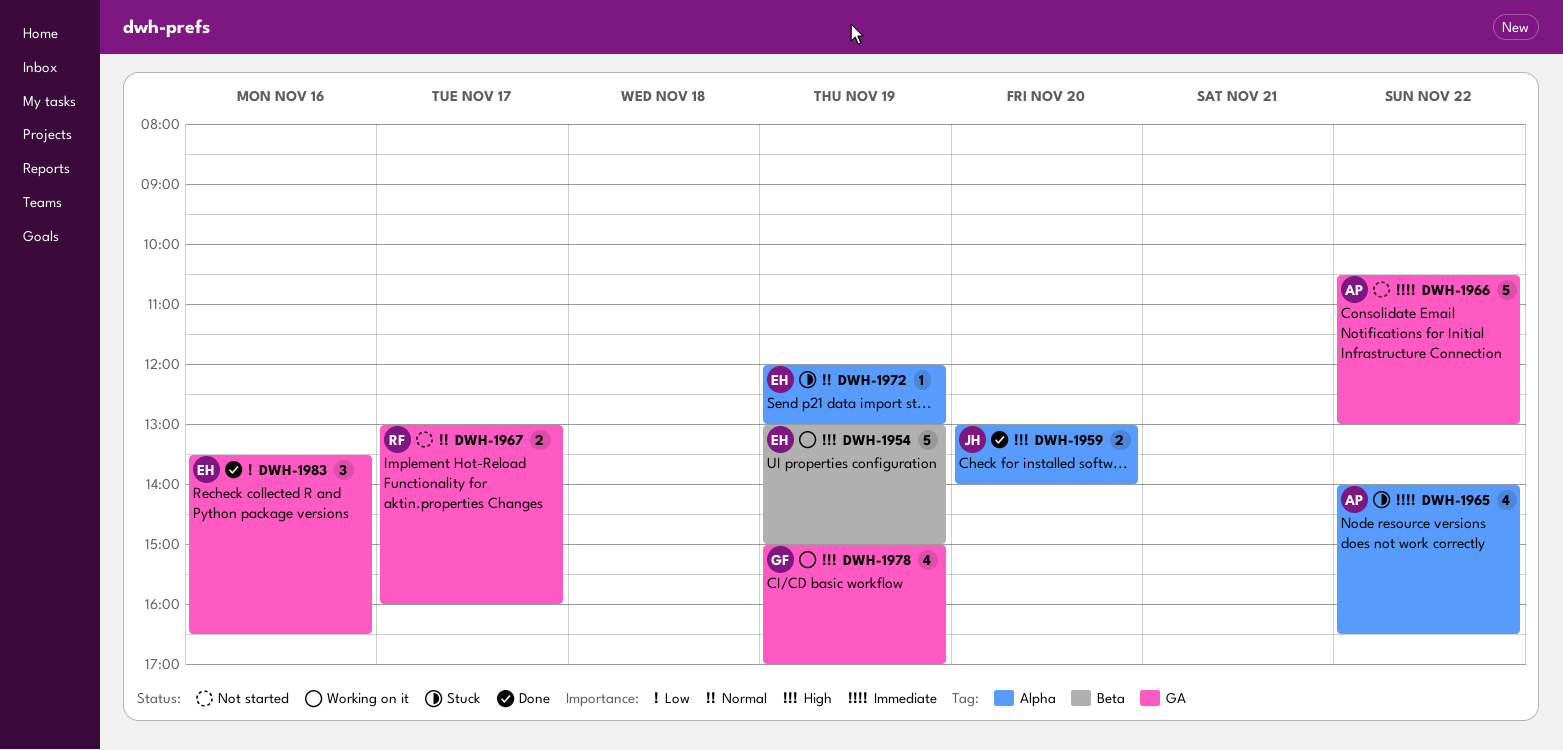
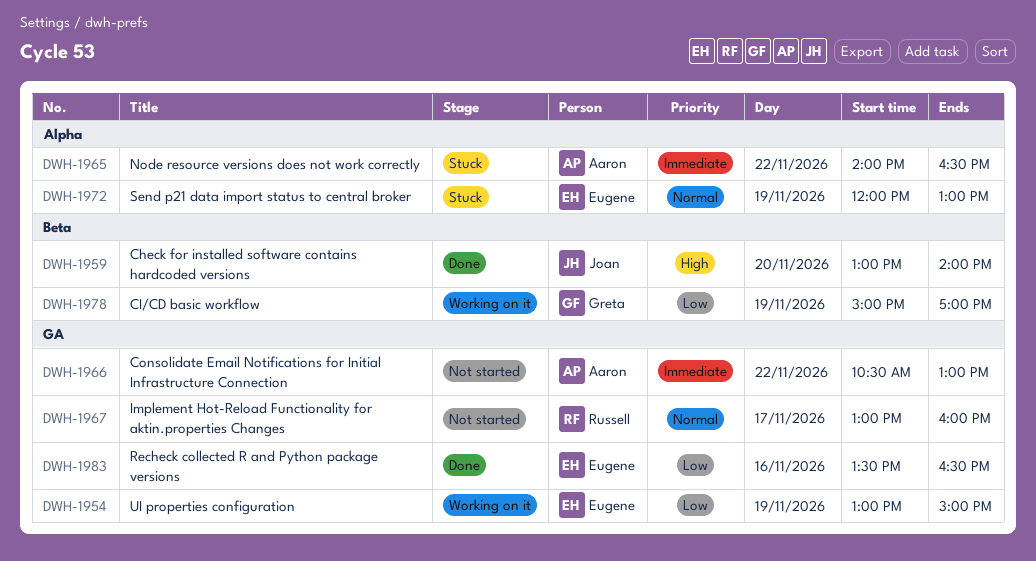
DWH-1954, priority: High -> Low
DWH-1954, label: Beta -> GA
DWH-1959, label: Alpha -> Beta
DWH-1978, priority: High -> Low
DWH-1978, label: GA -> Beta

